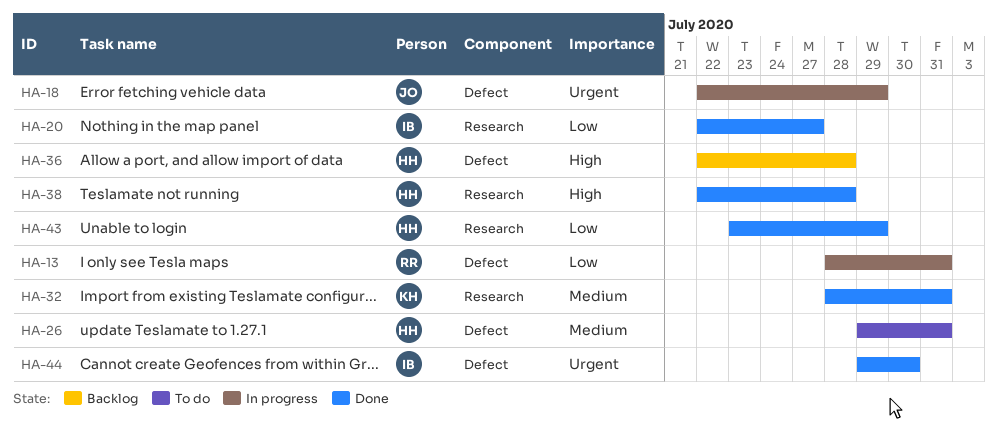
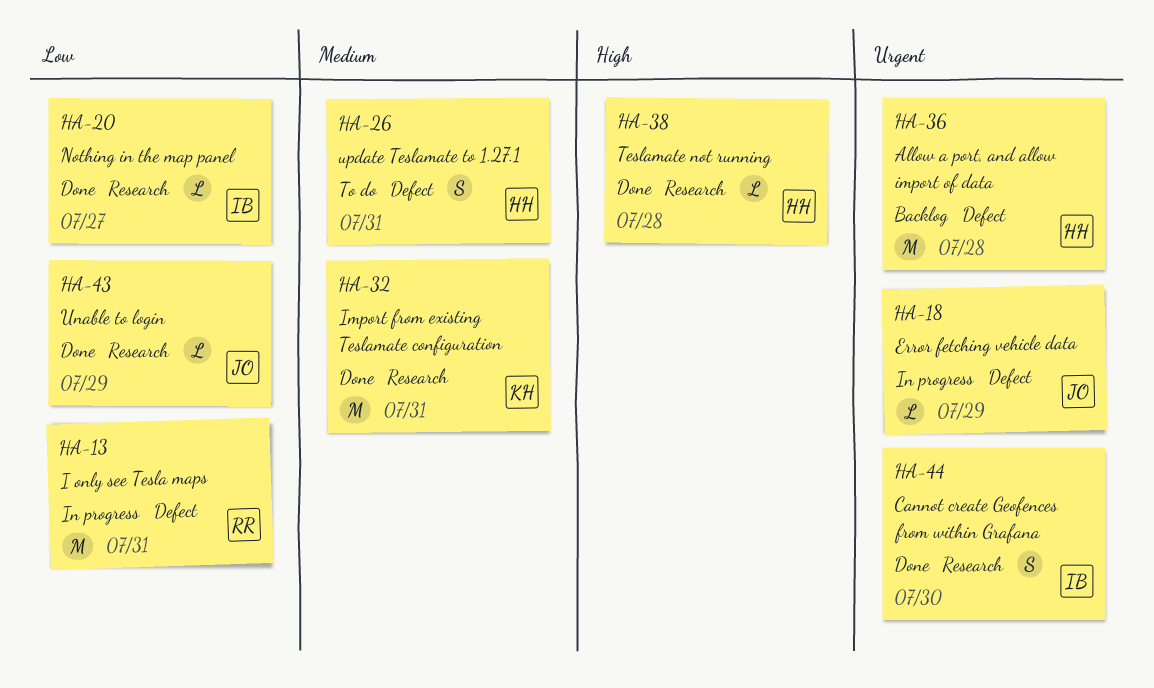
HA-36, priority: High -> Urgent
HA-43, owner: HH -> JO
HA-44, label: Defect -> Research

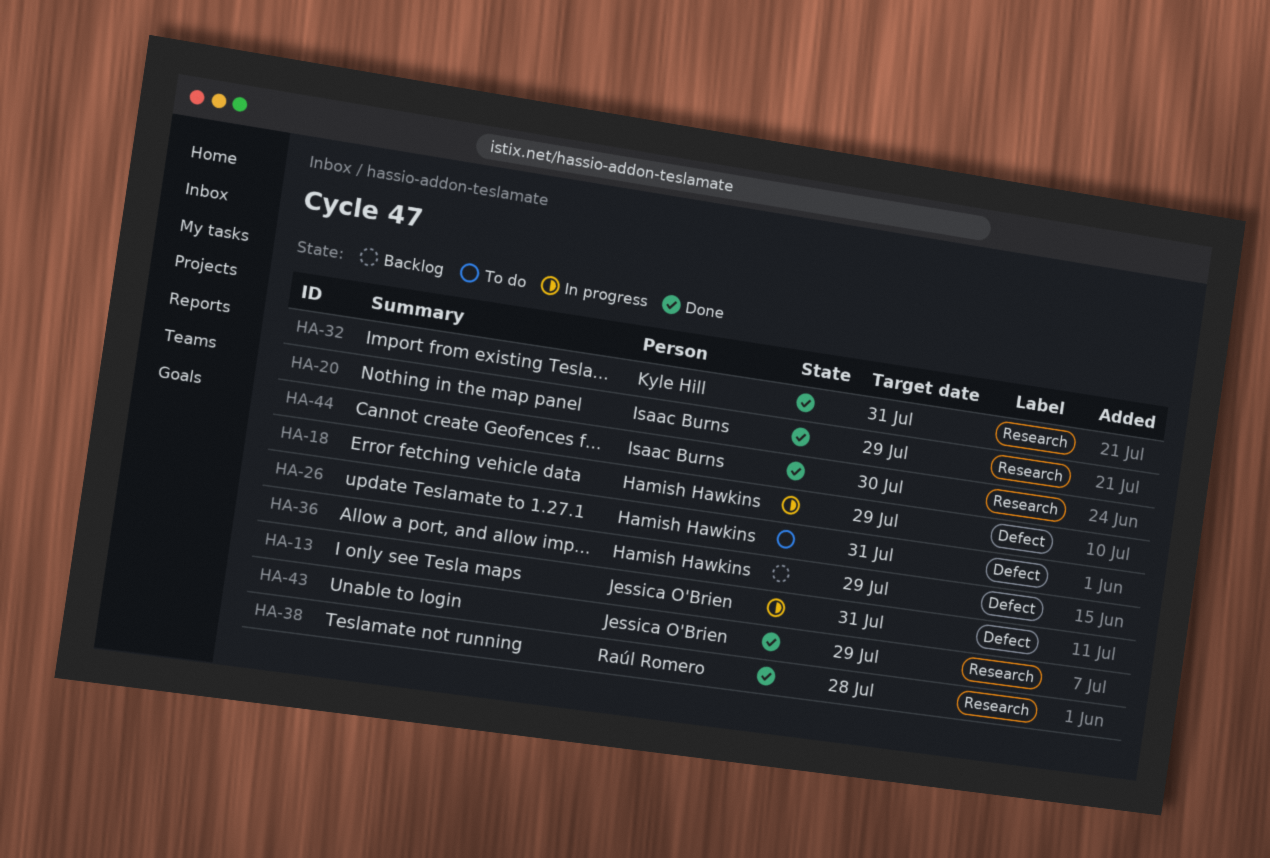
HA-13, owner: Raúl Romero -> Jessica O'Brien
HA-18, owner: Jessica O'Brien -> Hamish Hawkins
HA-20, due: Jul 27 -> Jul 29
HA-36, due: Jul 28 -> Jul 29
HA-38, owner: Hamish Hawkins -> Raúl Romero

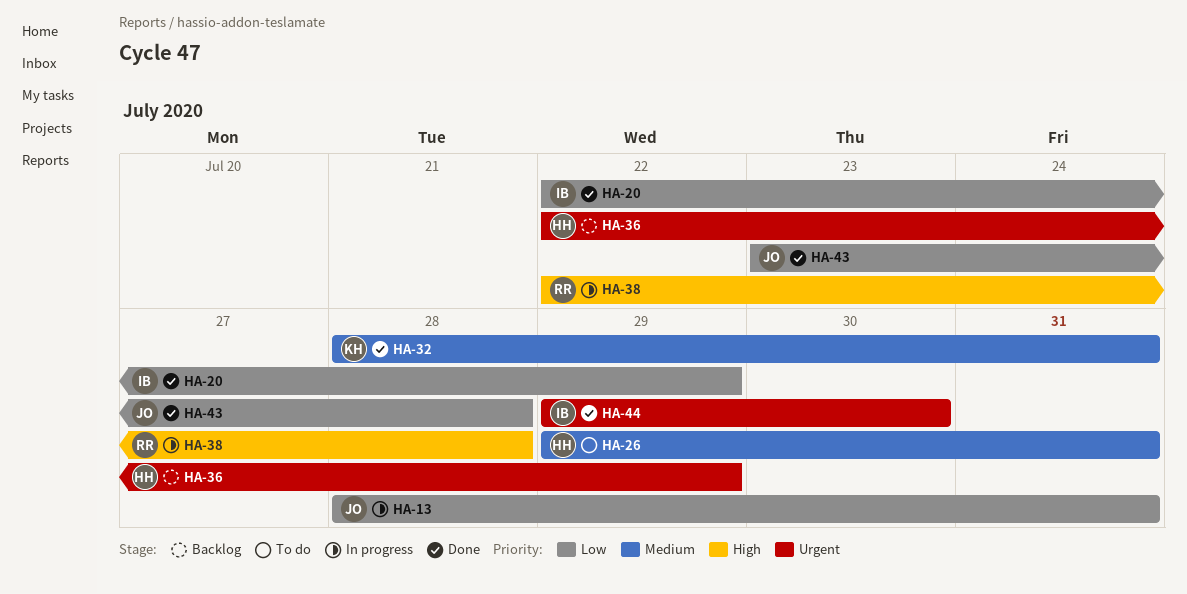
HA-18: present -> none
HA-38, status: Done -> In progress
HA-43, due: Jul 29 -> Jul 28

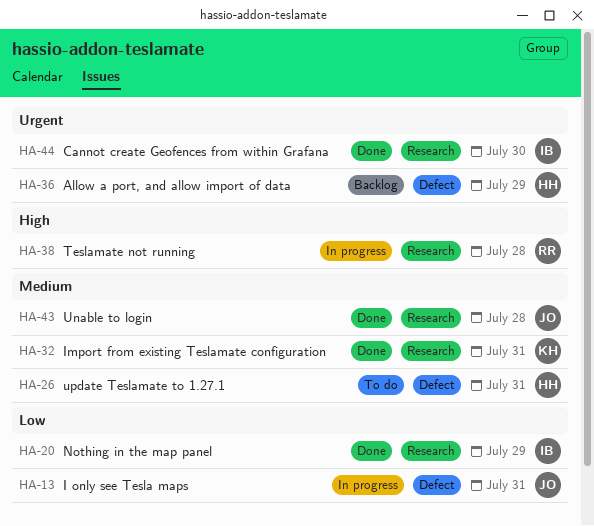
HA-43, priority: Low -> Medium

